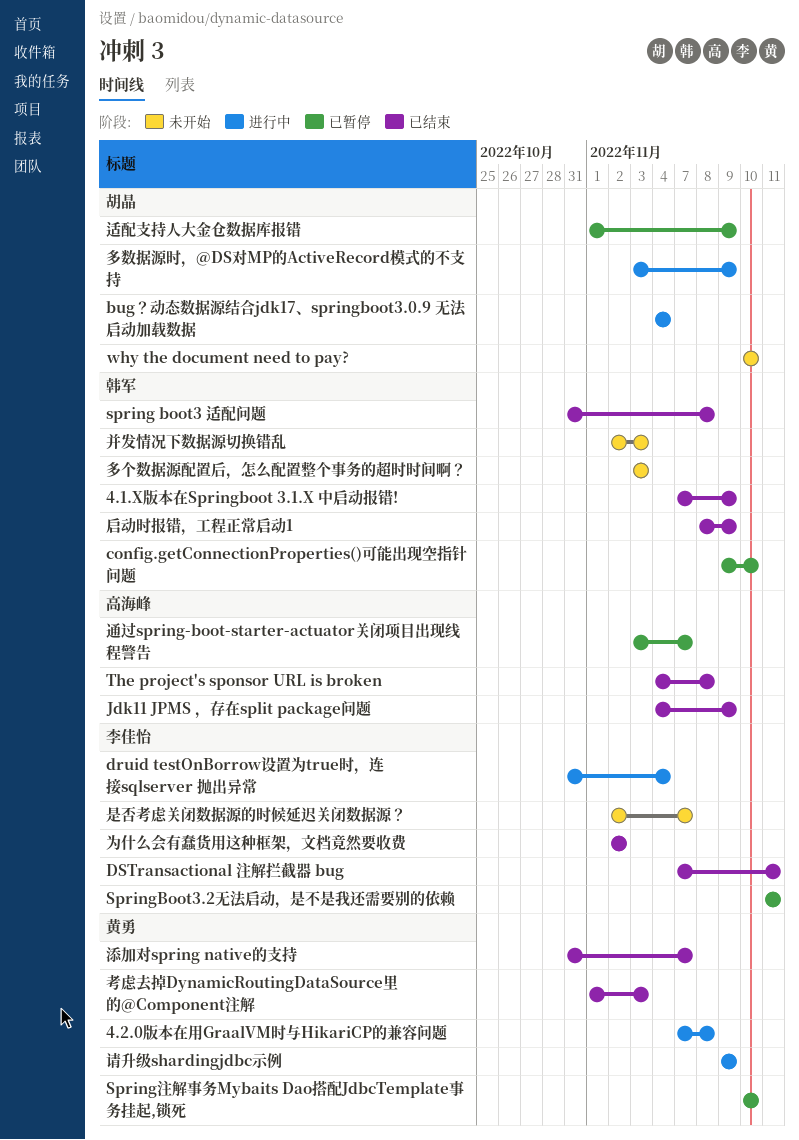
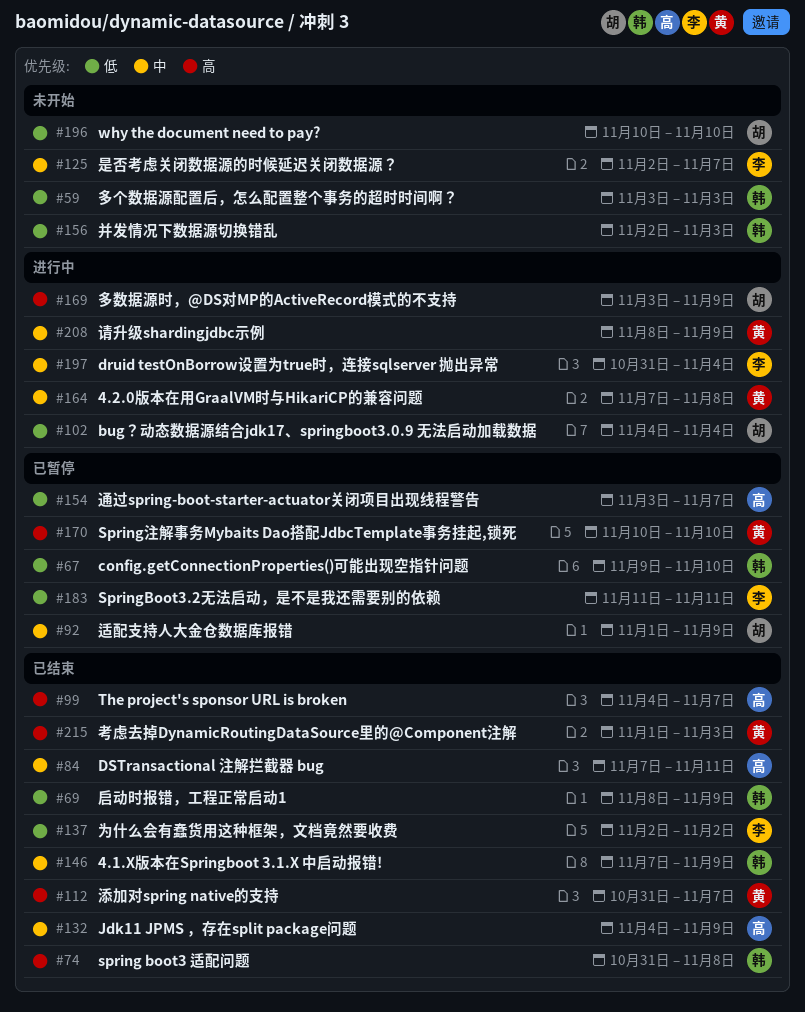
DSTransactional 注解拦截器 bug, owner: 李佳怡 -> 高海峰
The project's sponsor URL is broken, due: Nov 8 -> Nov 7
请升级shardingjdbc示例, start: Nov 9 -> Nov 8

